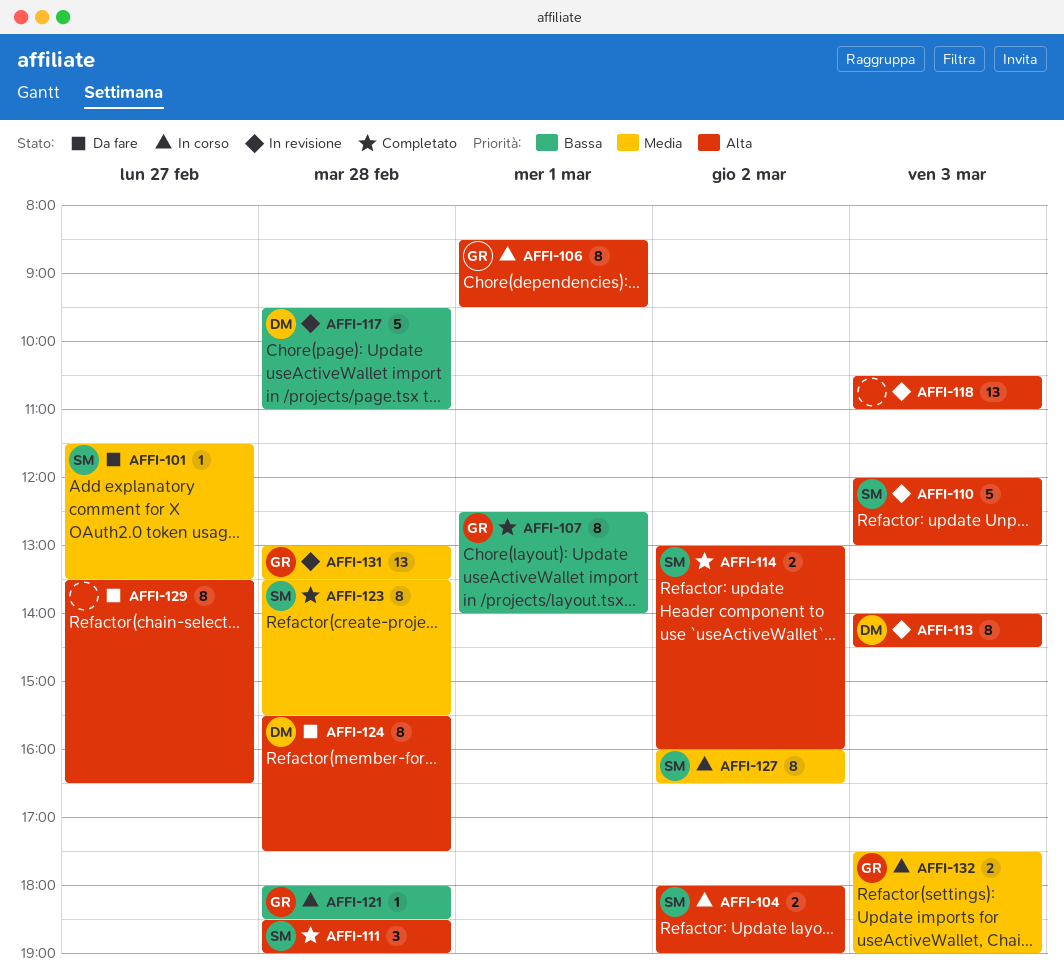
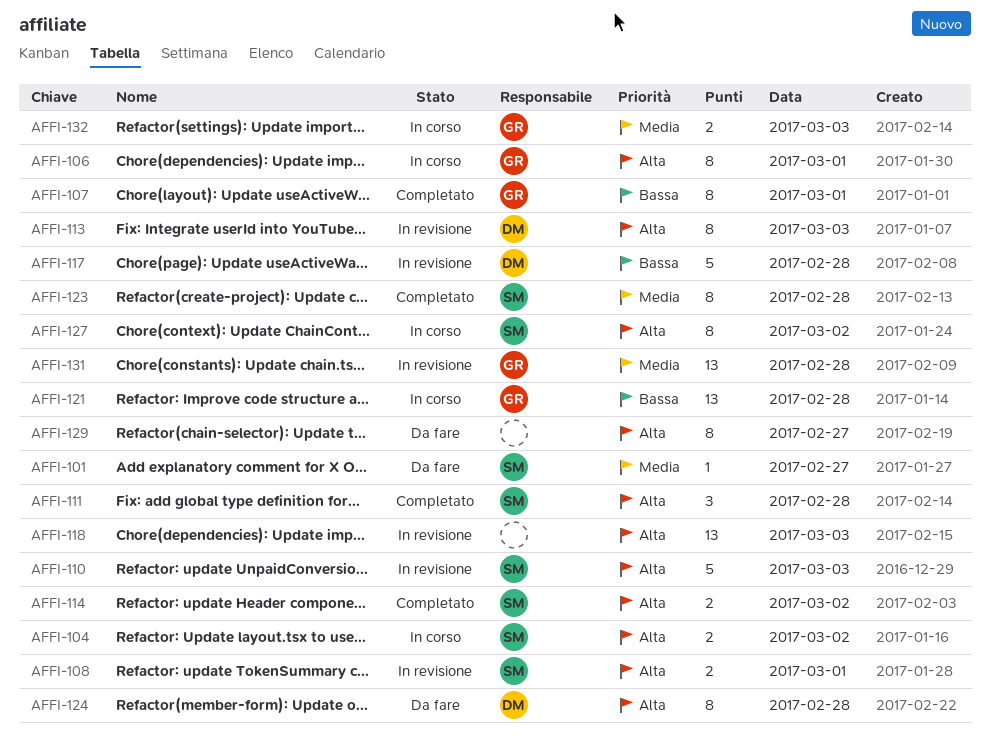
AFFI-108: none -> present
AFFI-121, estimate: 1 -> 13
AFFI-127, priority: Media -> Alta

